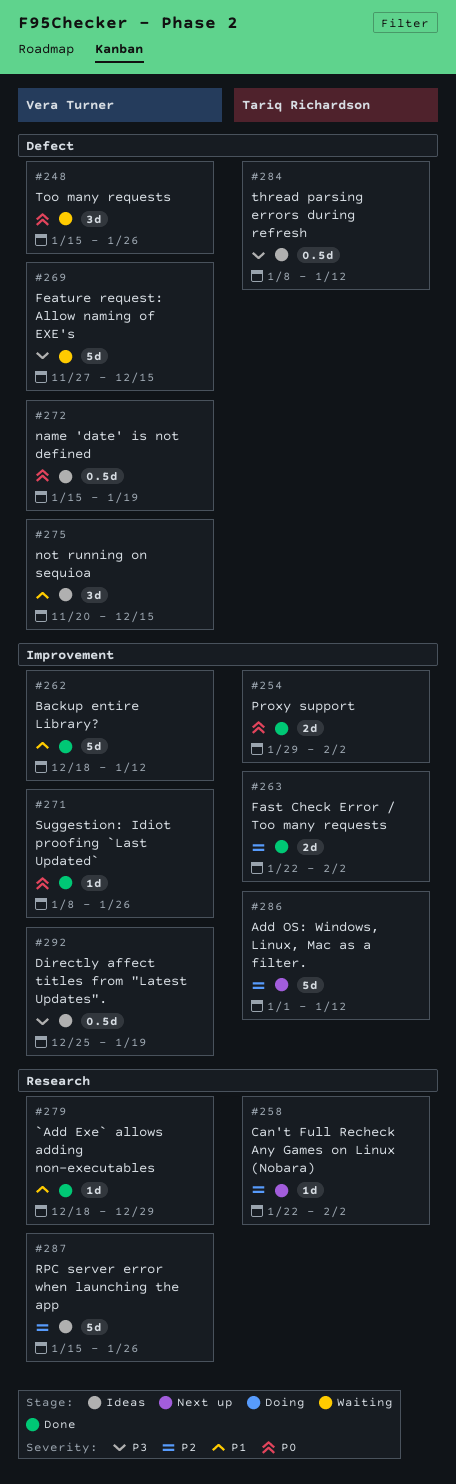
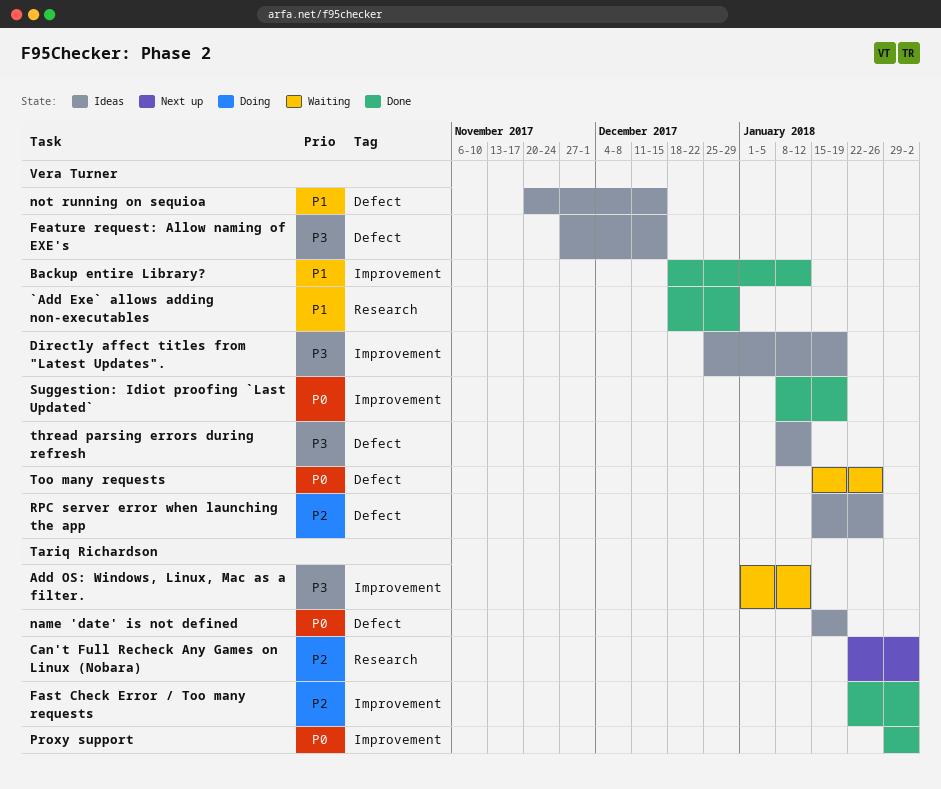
Add OS: Windows, Linux, Mac as a filter., status: Next up -> Waiting
Add OS: Windows, Linux, Mac as a filter., priority: P2 -> P3
Feature request: Allow naming of EXE's, status: Waiting -> Ideas
name 'date' is not defined, owner: Vera Turner -> Tariq Richardson
RPC server error when launching the app, label: Research -> Defect
Suggestion: Idiot proofing `Last Updated`, due: Jan 26 -> Jan 19
thread parsing errors during refresh, owner: Tariq Richardson -> Vera Turner

